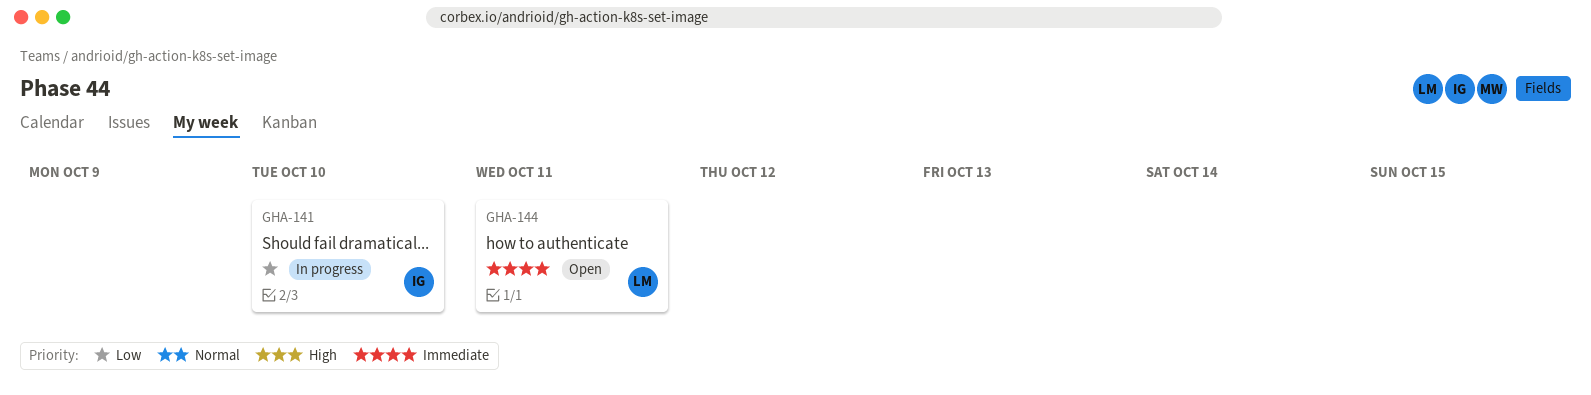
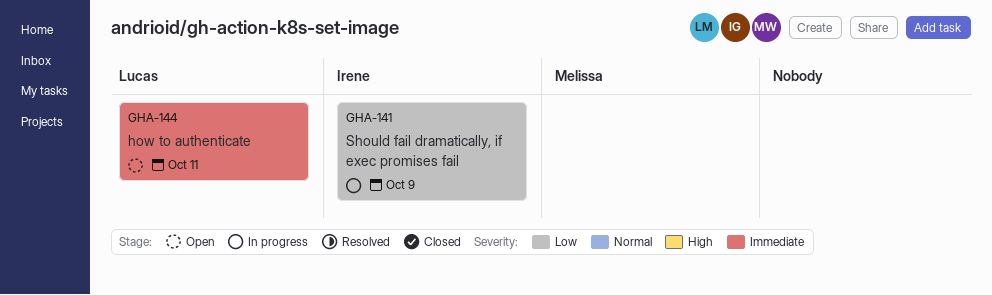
GHA-141, due: Oct 10 -> Oct 9

